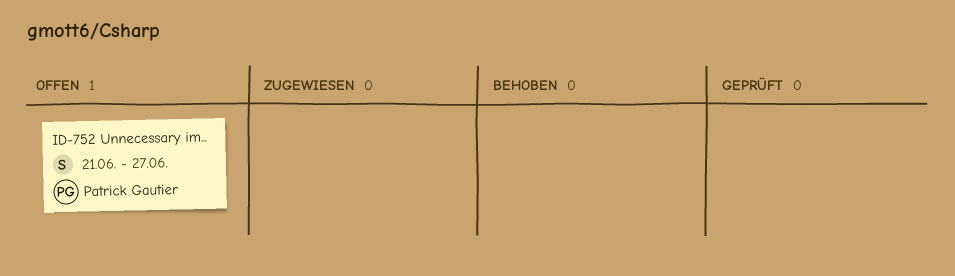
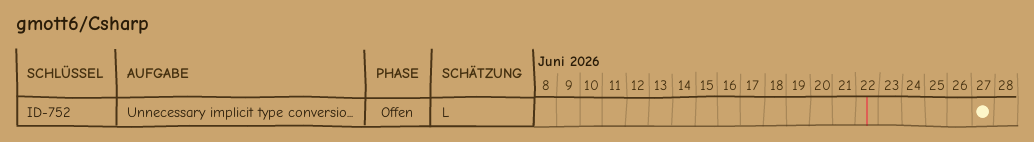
ID-752, estimate: S -> L
ID-752, start: Jun 21 -> Jun 27

